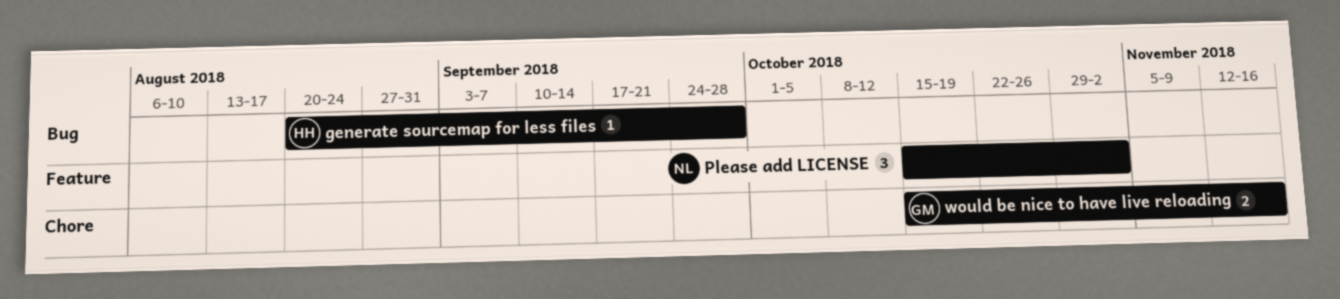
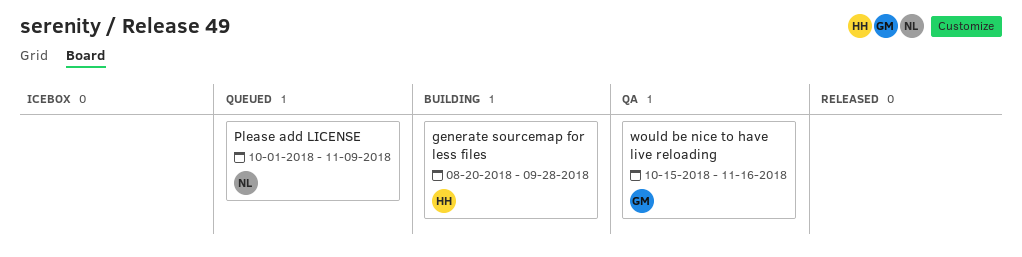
Please add LICENSE, start: Oct 15 -> Oct 1
Please add LICENSE, due: Nov 2 -> Nov 9

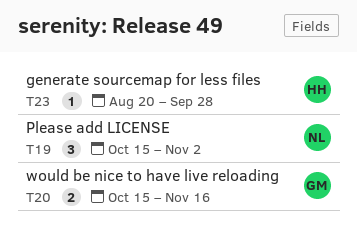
Please add LICENSE, start: Oct 1 -> Oct 15
Please add LICENSE, due: Nov 9 -> Nov 2

